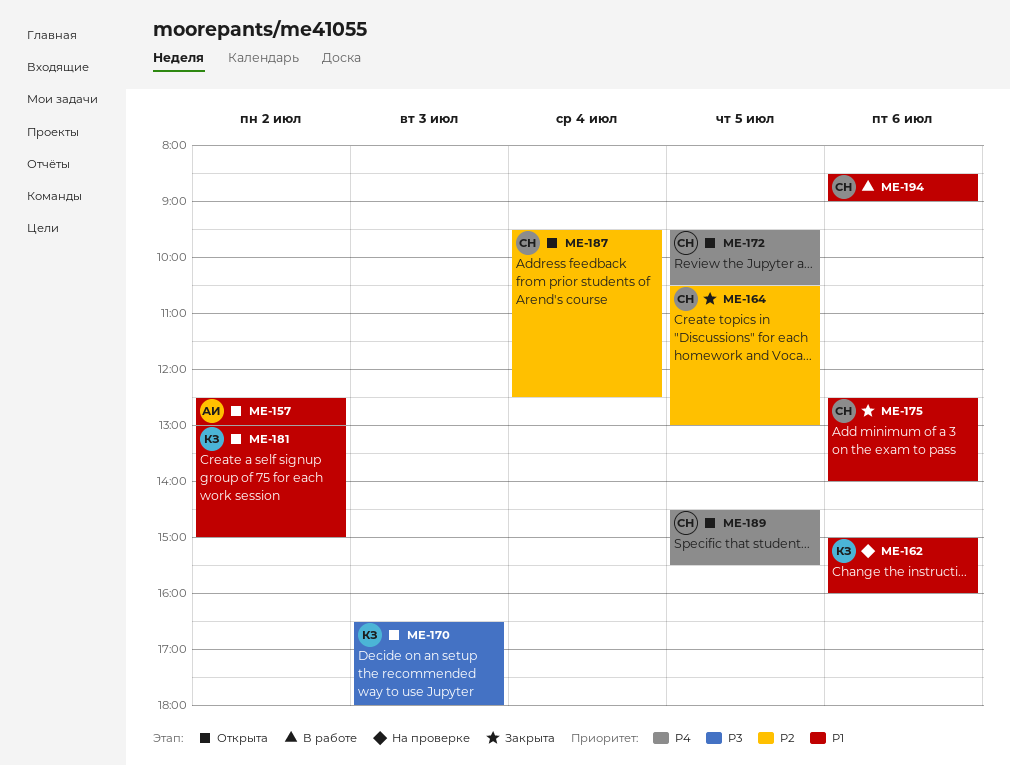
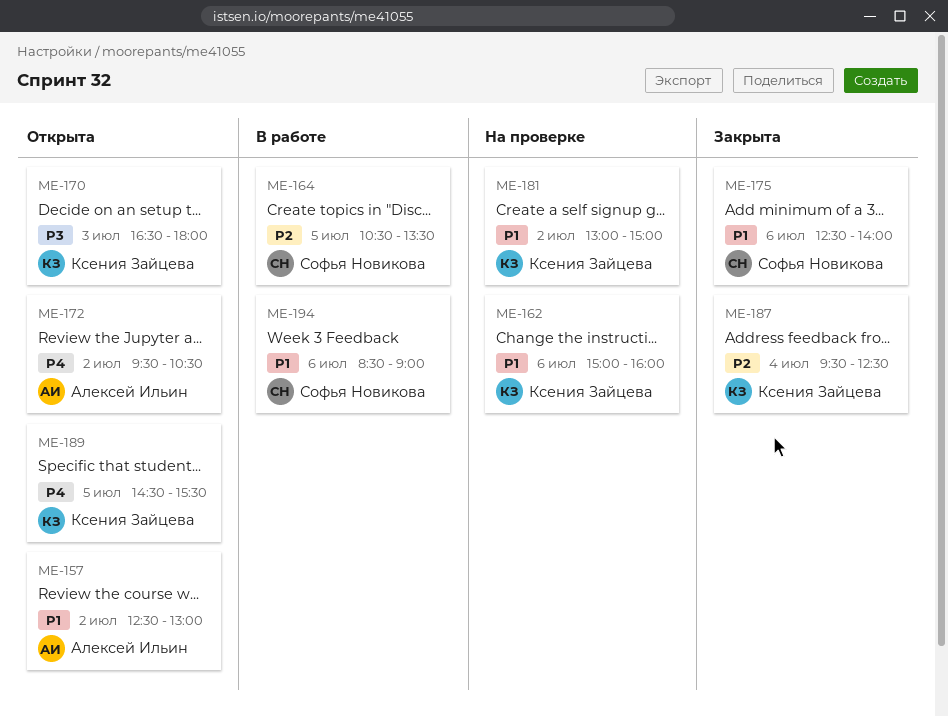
ME-164, status: Закрыта -> В работе
ME-164, ends: 13:00 -> 13:30
ME-172, owner: Софья Новикова -> Алексей Ильин
ME-172, day: Jul 5 -> Jul 2
ME-181, status: Открыта -> На проверке
ME-187, status: Открыта -> Закрыта
ME-187, owner: Софья Новикова -> Ксения Зайцева
ME-189, owner: Софья Новикова -> Ксения Зайцева

